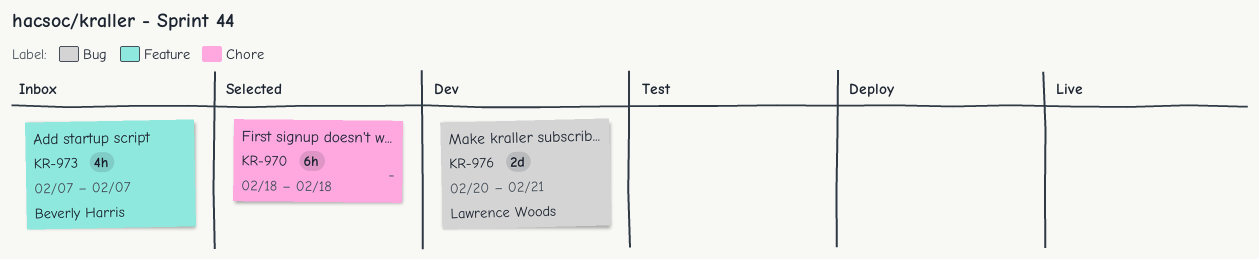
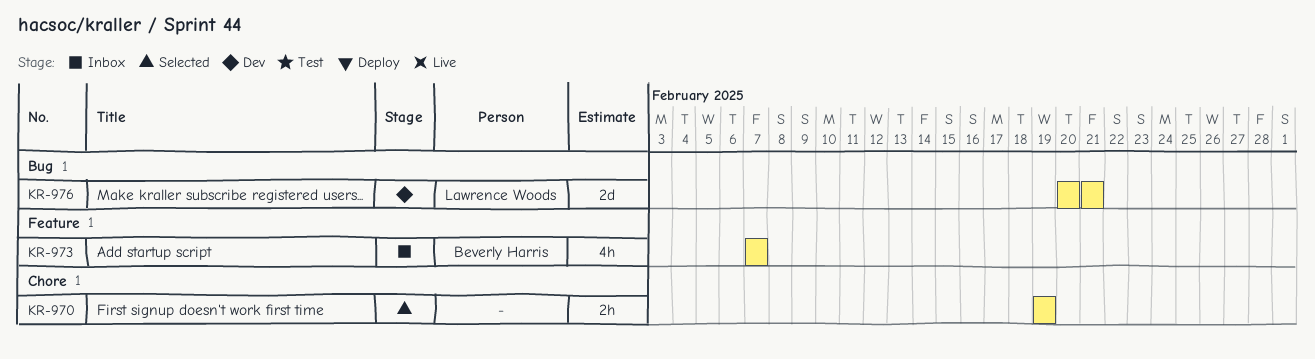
KR-970, estimate: 6h -> 2h
KR-970, start: Feb 18 -> Feb 19
KR-970, due: Feb 18 -> Feb 19

